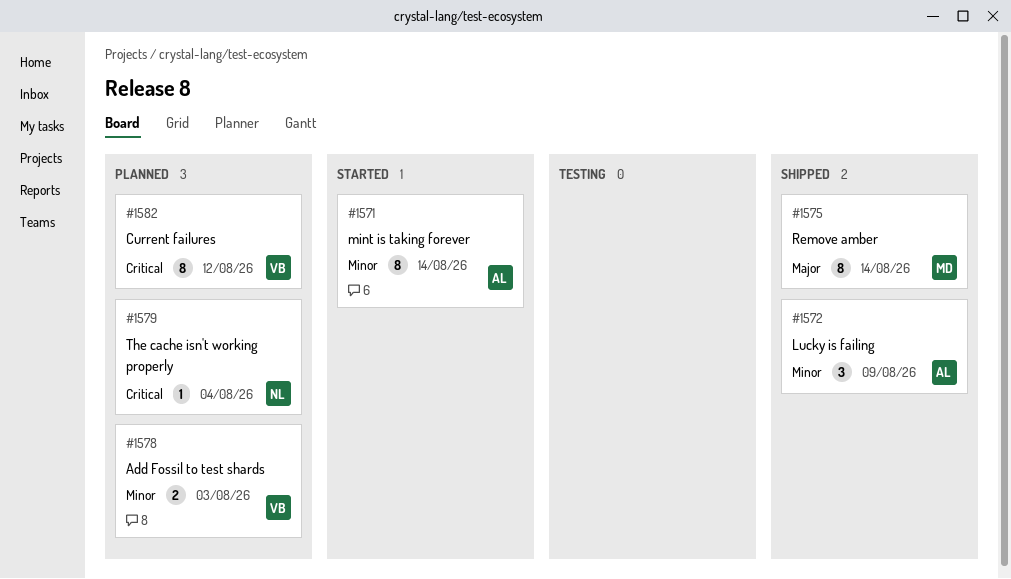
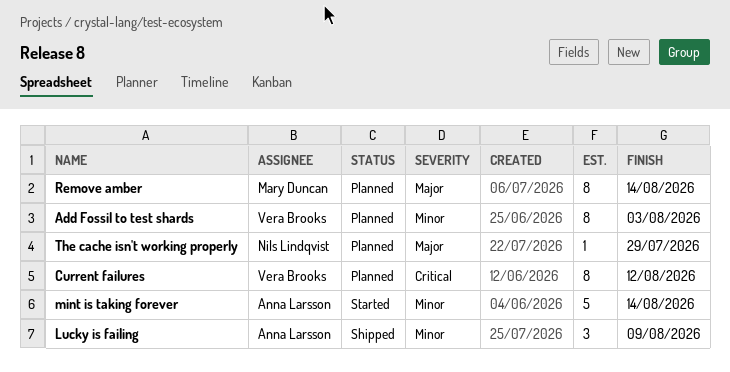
Add Fossil to test shards, estimate: 2 -> 8
mint is taking forever, estimate: 8 -> 5
Remove amber, status: Shipped -> Planned
The cache isn't working properly, priority: Critical -> Major
The cache isn't working properly, due: Aug 4 -> Jul 29

